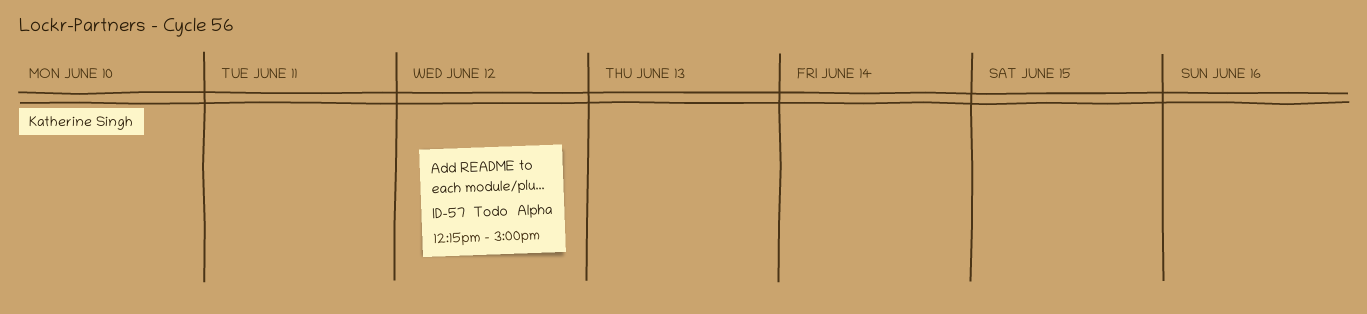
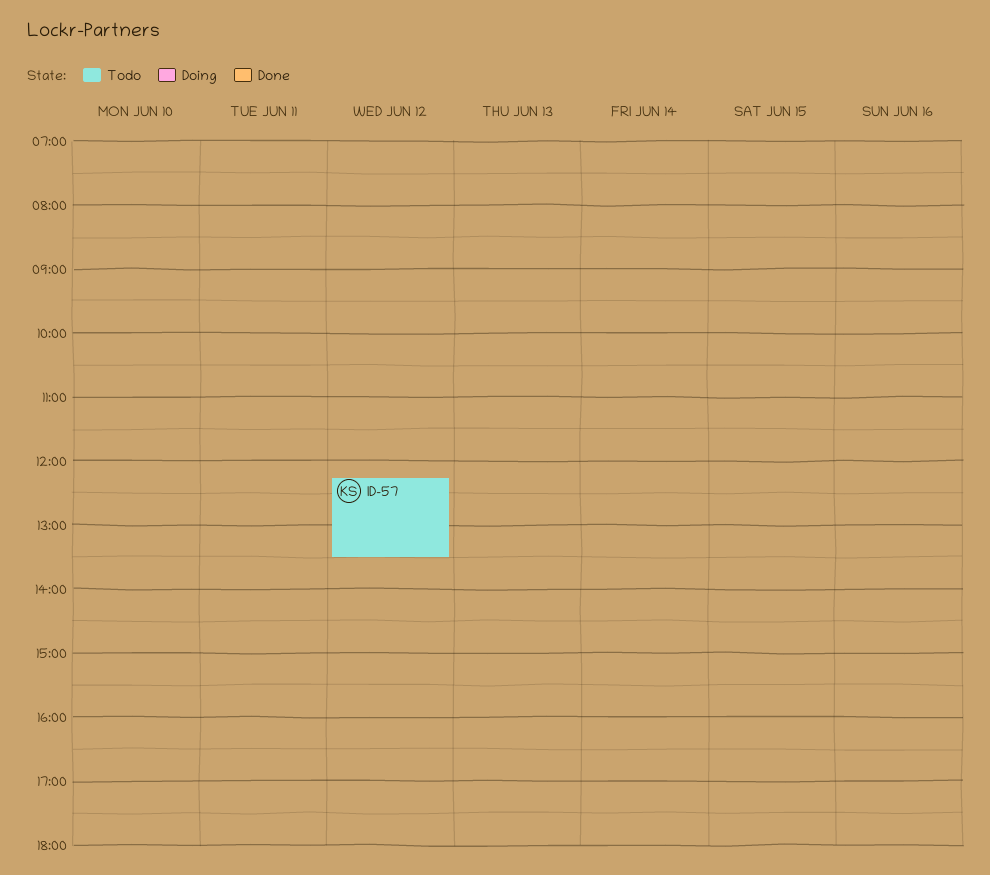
ID-57, ends: 15:00 -> 13:30

